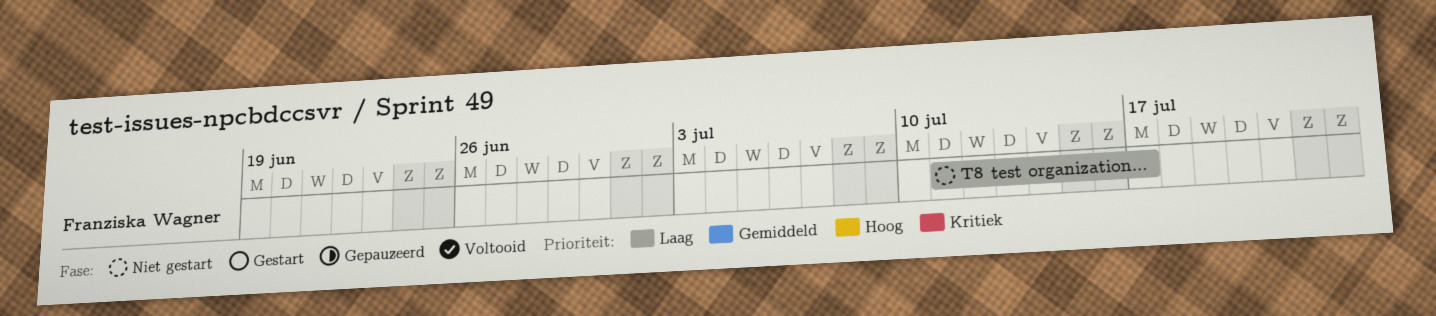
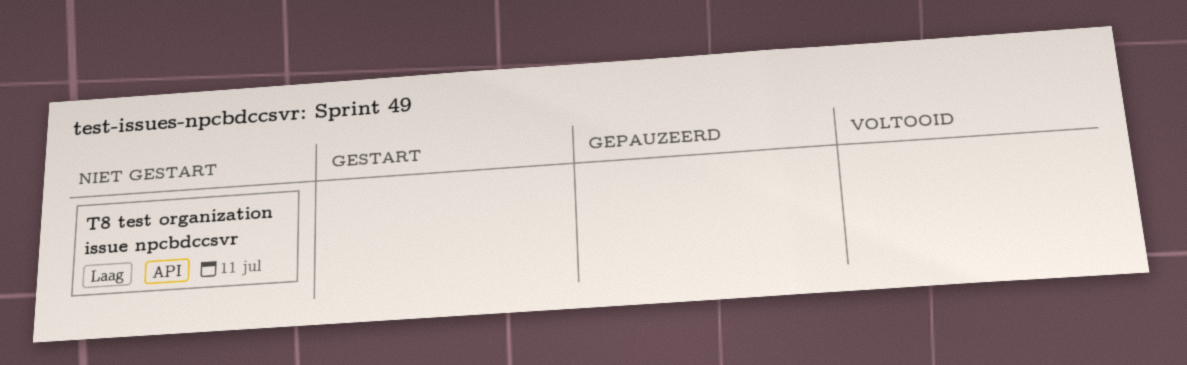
T8, due: Jul 17 -> Jul 11

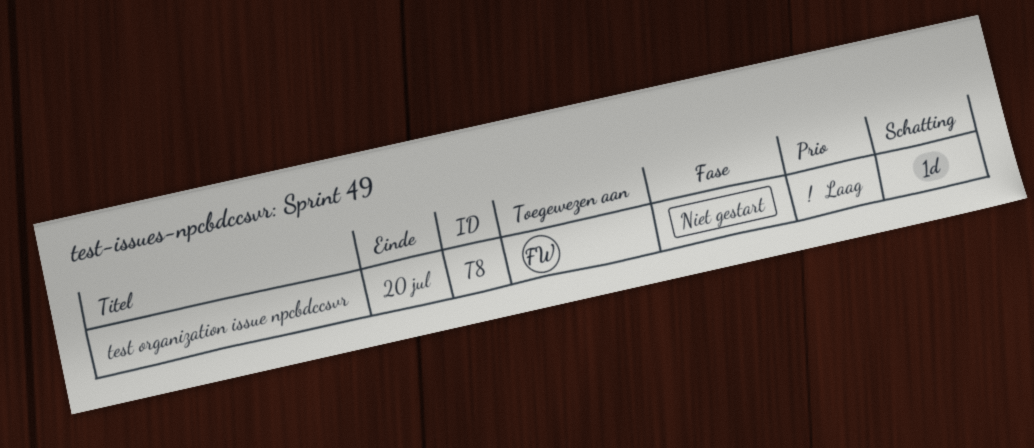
T8, due: Jul 11 -> Jul 20

